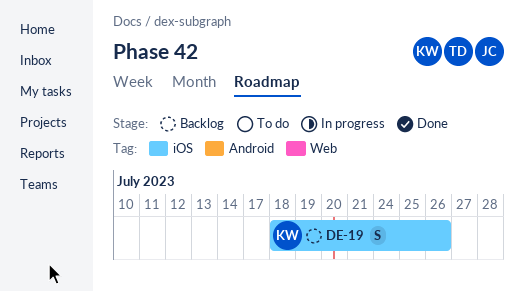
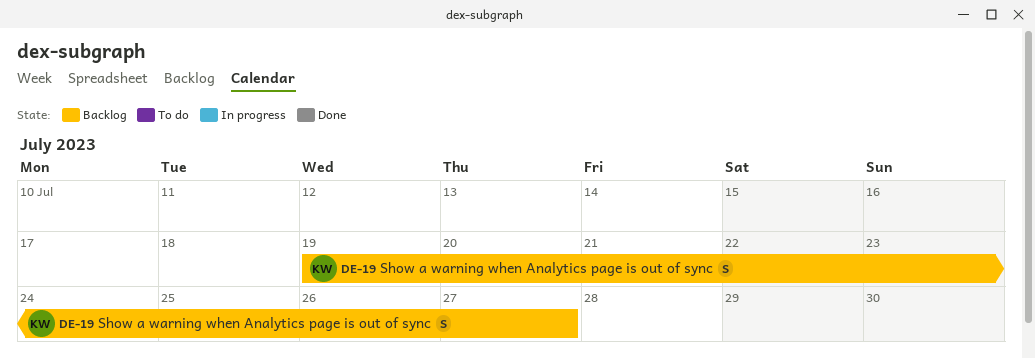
DE-19, start: Jul 18 -> Jul 19
DE-19, due: Jul 26 -> Jul 27

